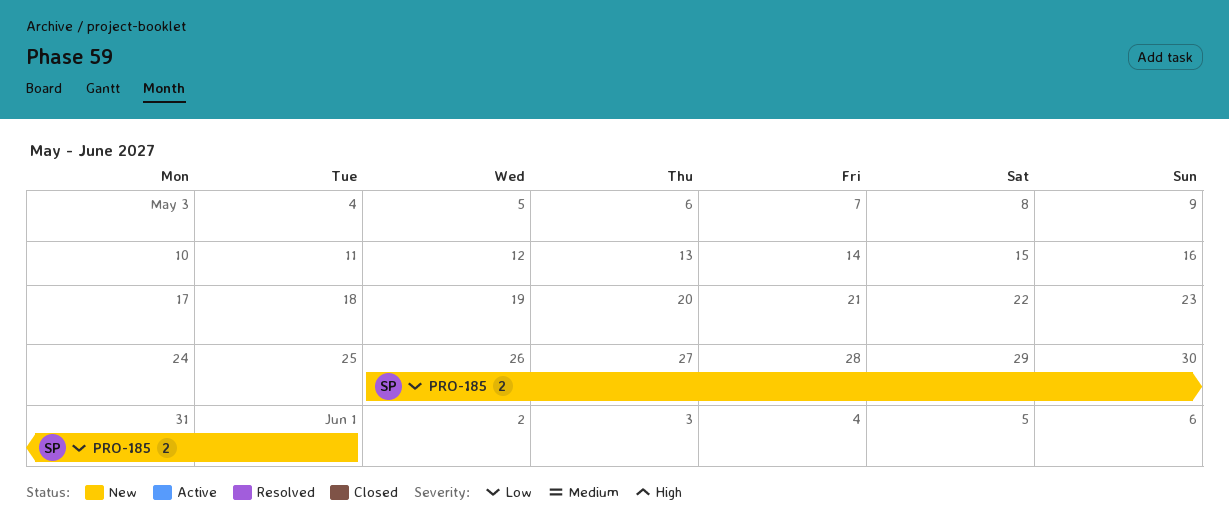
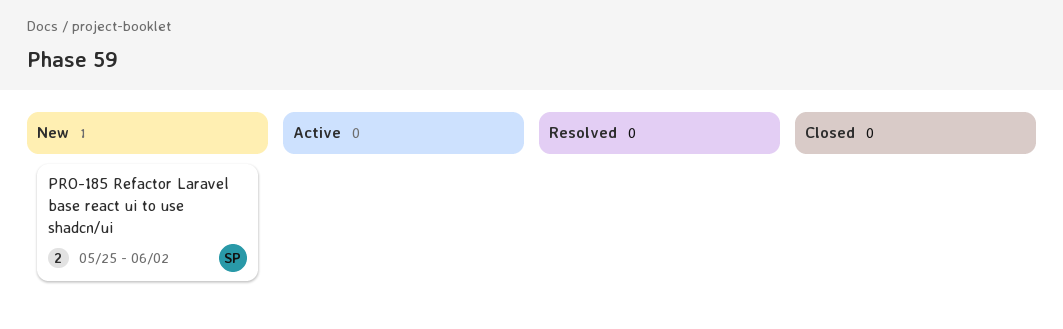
PRO-185, start: May 26 -> May 25
PRO-185, due: Jun 1 -> Jun 2

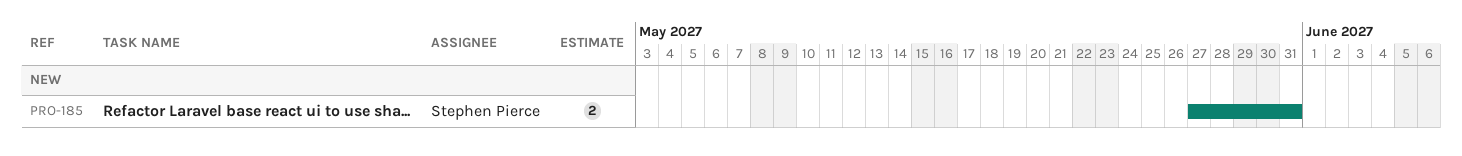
PRO-185, start: May 25 -> May 27
PRO-185, due: Jun 2 -> May 31

